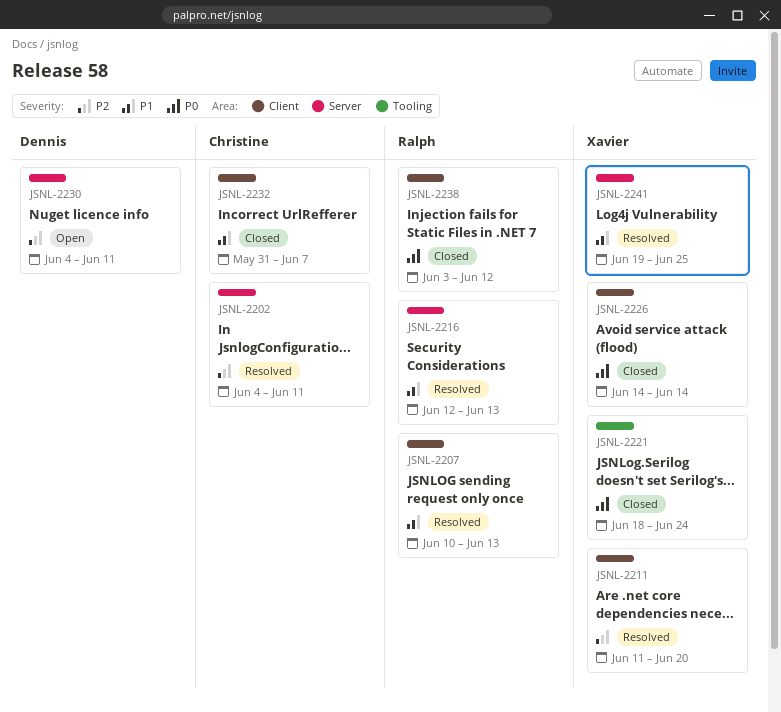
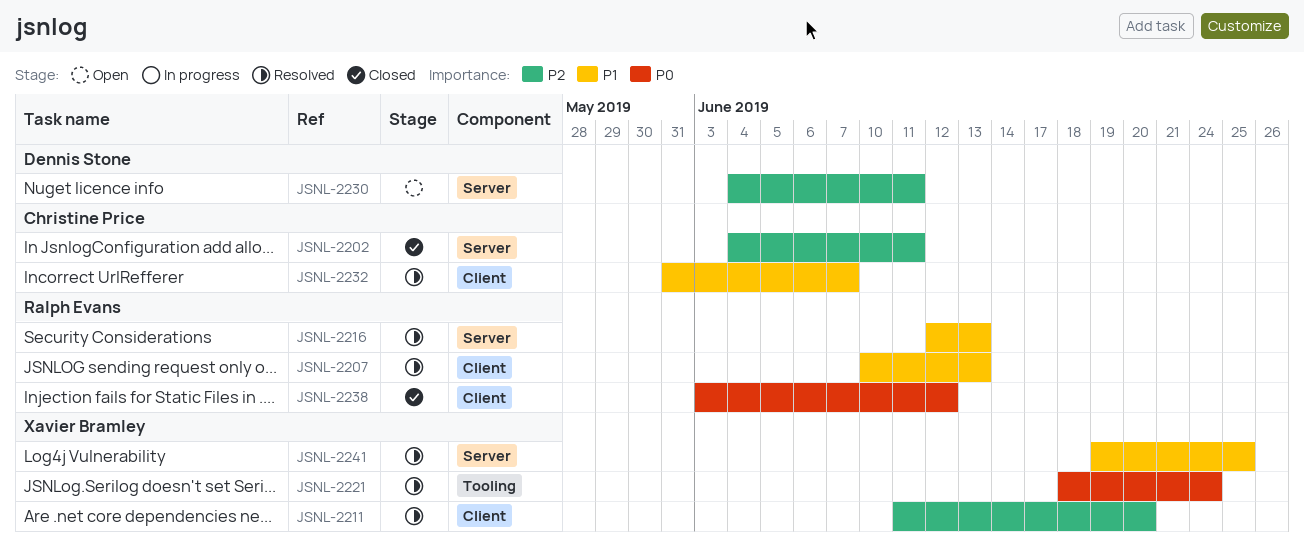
JSNL-2202, status: Resolved -> Closed
JSNL-2221, status: Closed -> Resolved
JSNL-2226: present -> none
JSNL-2232, status: Closed -> Resolved

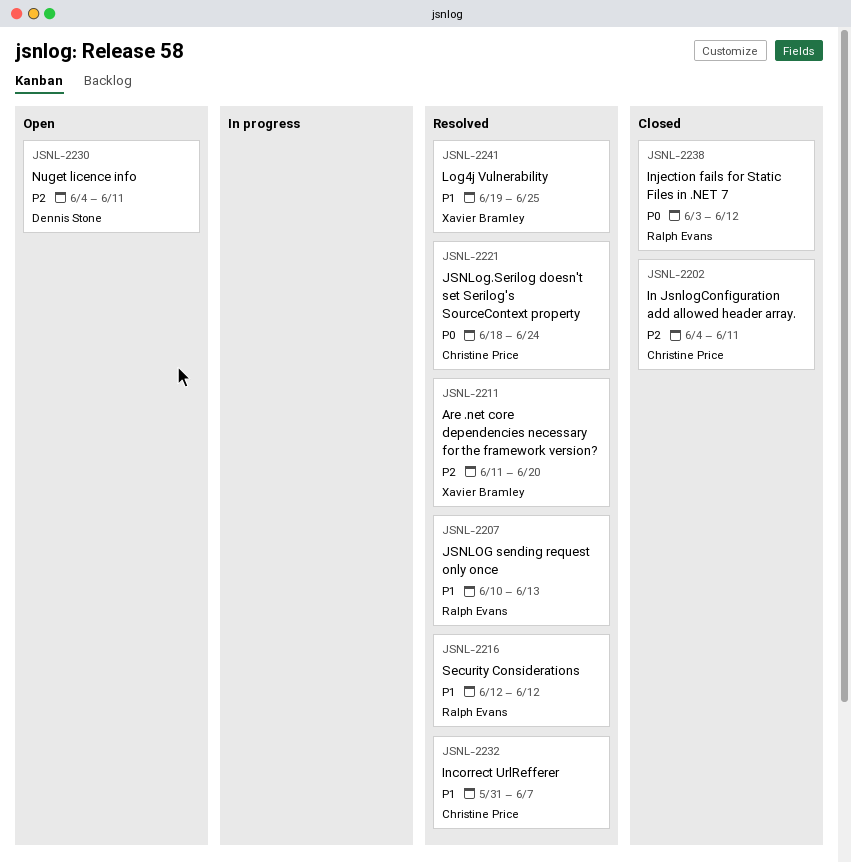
JSNL-2216, due: Jun 13 -> Jun 12
JSNL-2221, owner: Xavier Bramley -> Christine Price

